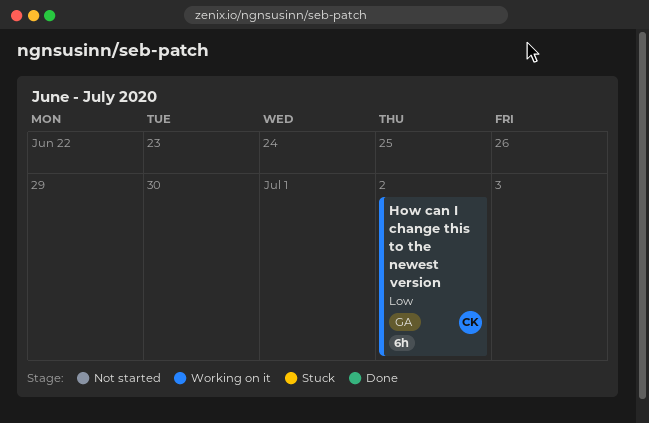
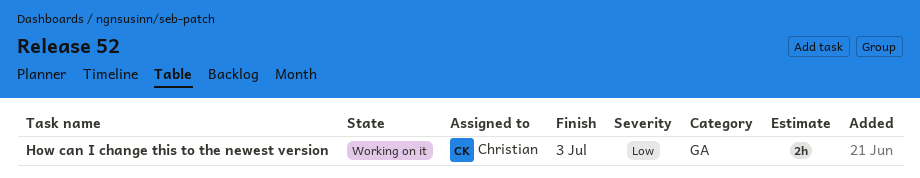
How can I change this to the newest version, estimate: 6h -> 2h
How can I change this to the newest version, due: Jul 2 -> Jul 3

